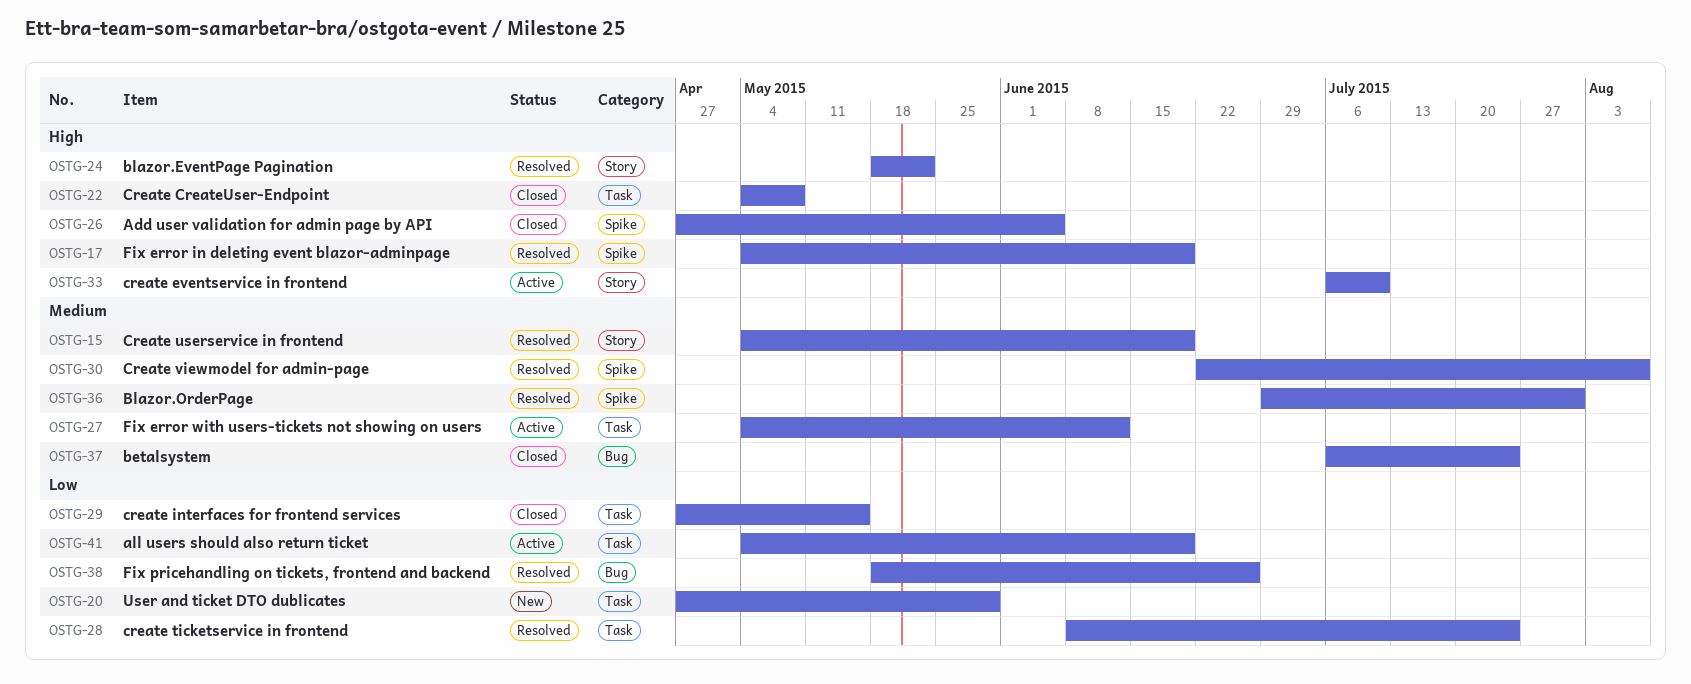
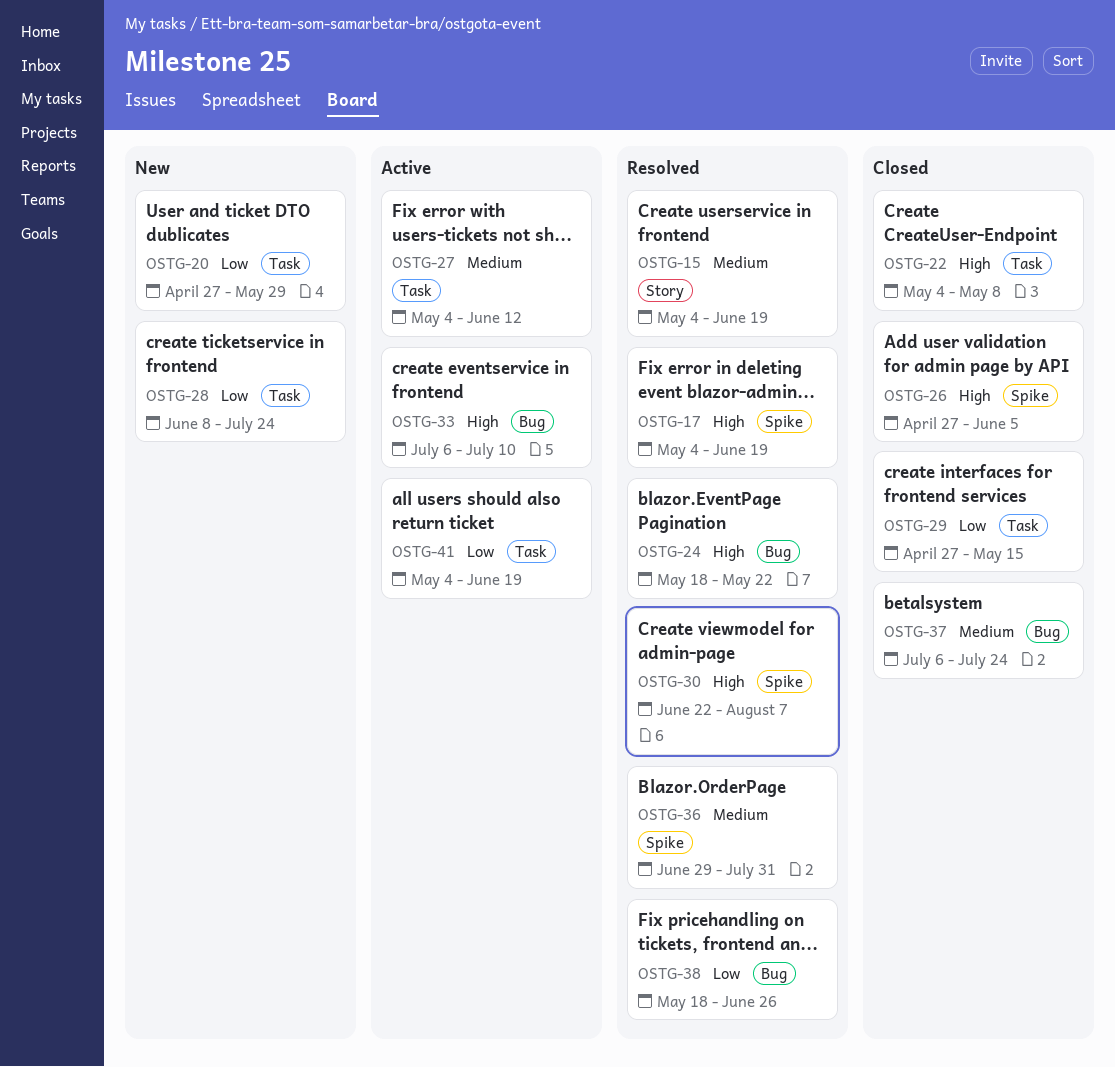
OSTG-24, label: Story -> Bug
OSTG-28, status: Resolved -> New
OSTG-30, priority: Medium -> High
OSTG-33, label: Story -> Bug

